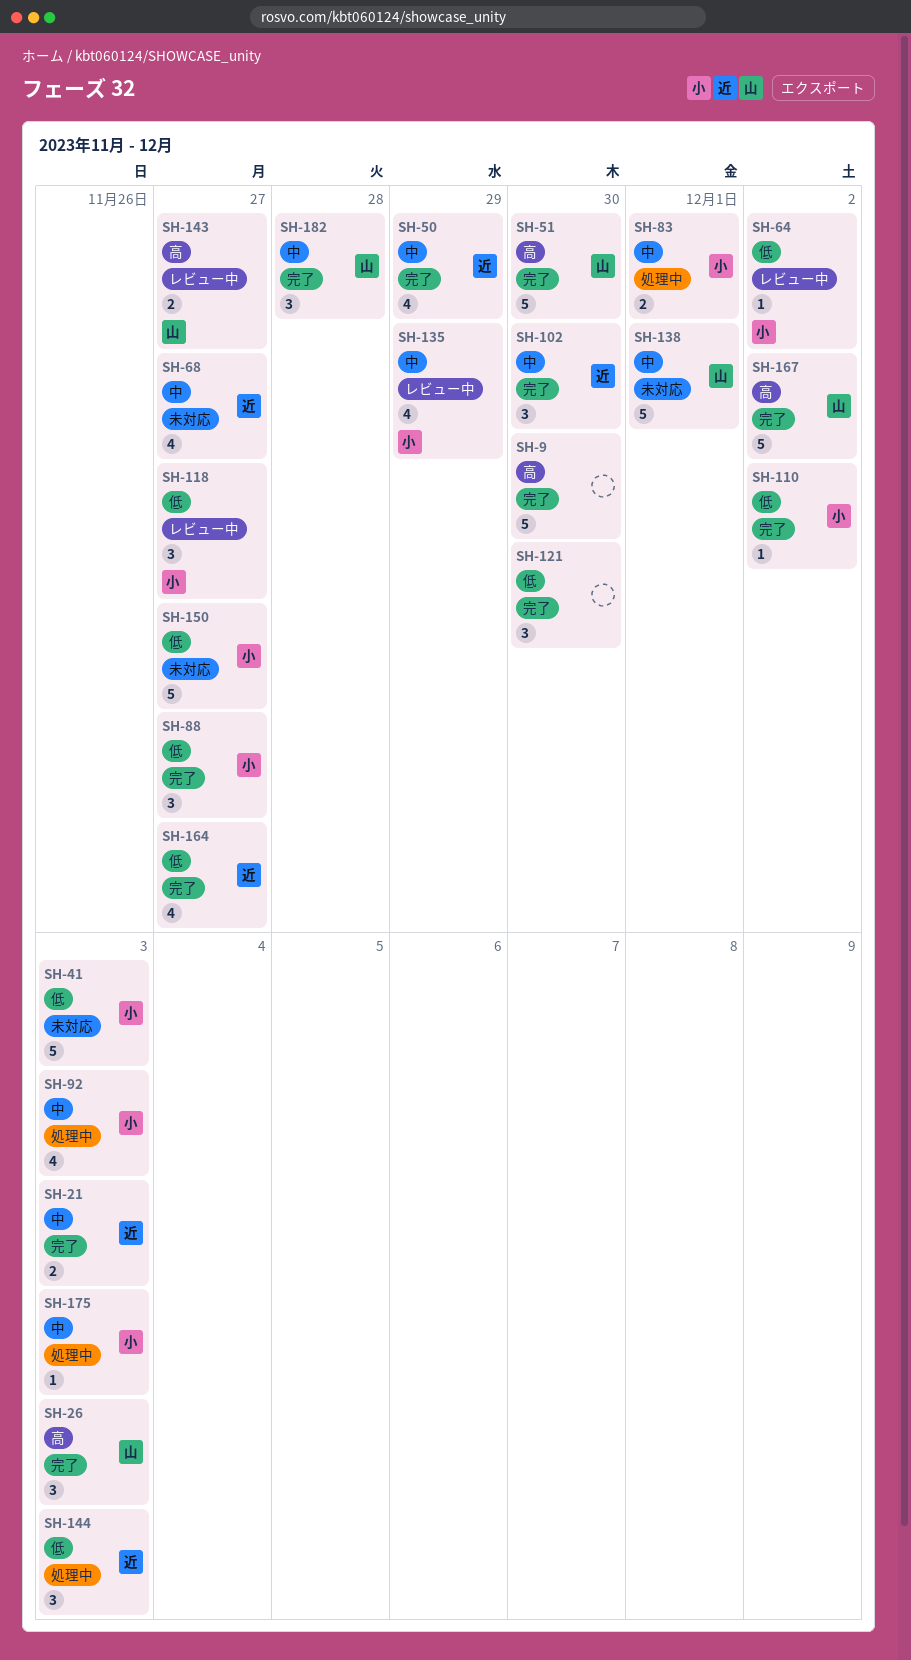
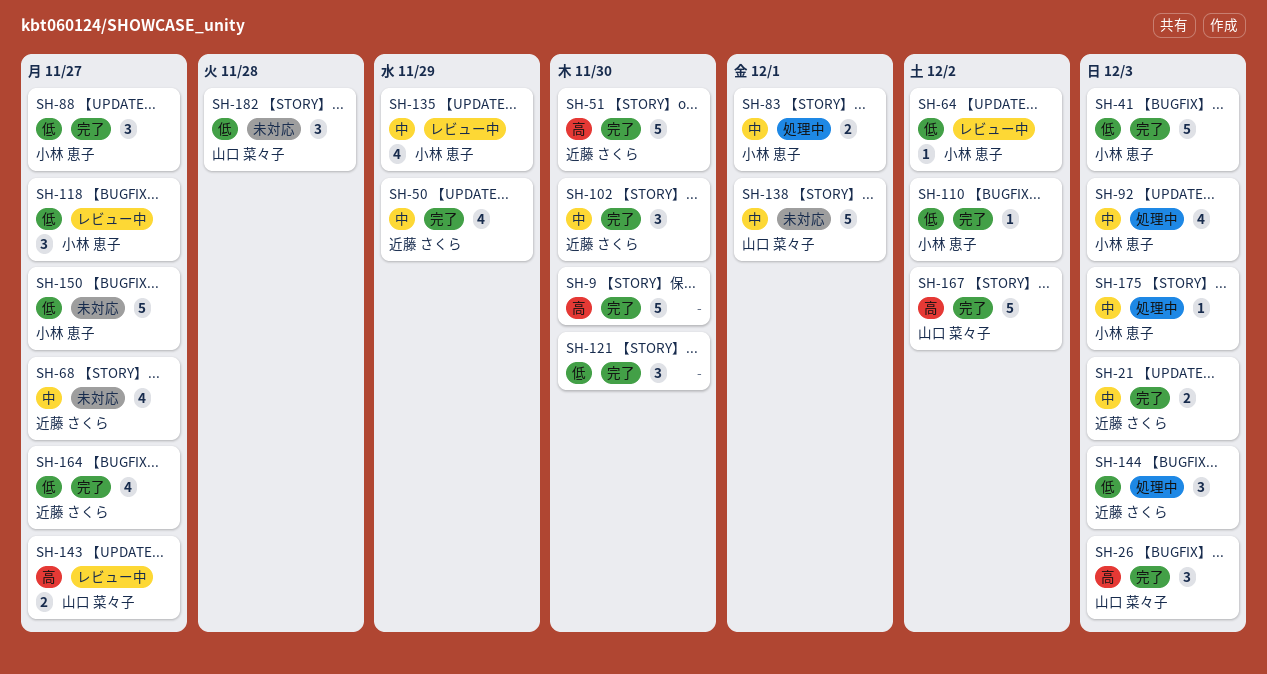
SH-41, status: 未対応 -> 完了
SH-51, owner: 山口 菜々子 -> 近藤 さくら
SH-182, status: 完了 -> 未対応
SH-182, priority: 中 -> 低

